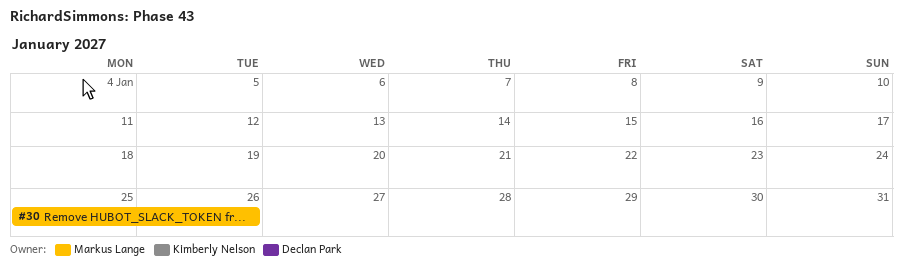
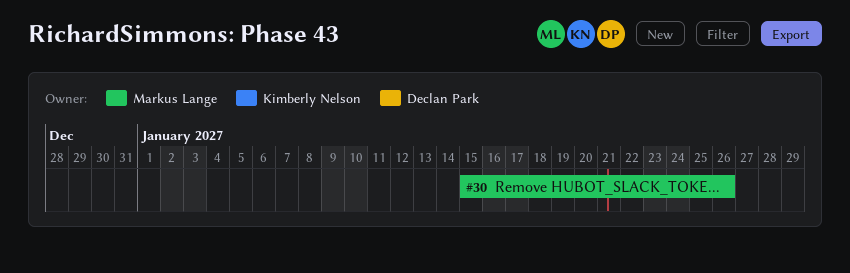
#30, start: Jan 25 -> Jan 15

